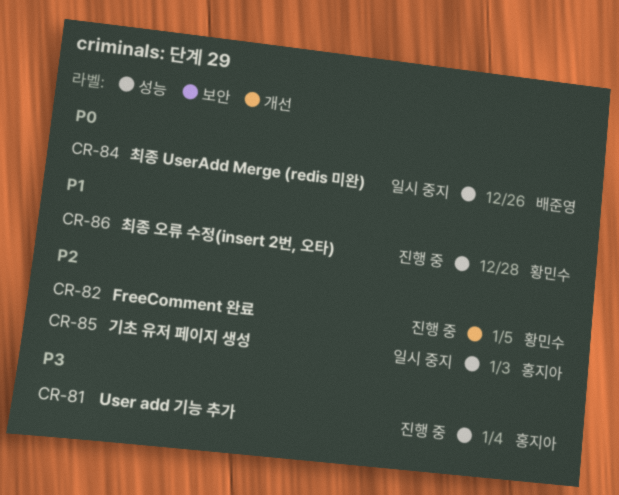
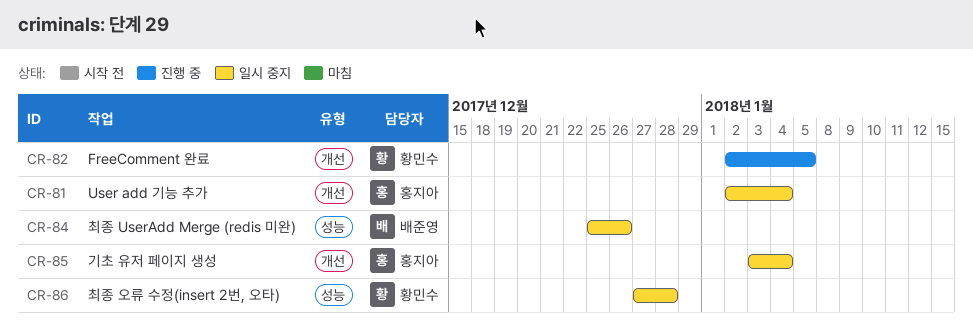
CR-81, status: 진행 중 -> 일시 중지
CR-81, label: 성능 -> 개선
CR-85, label: 성능 -> 개선
CR-85, due: Jan 3 -> Jan 4
CR-86, status: 진행 중 -> 일시 중지

